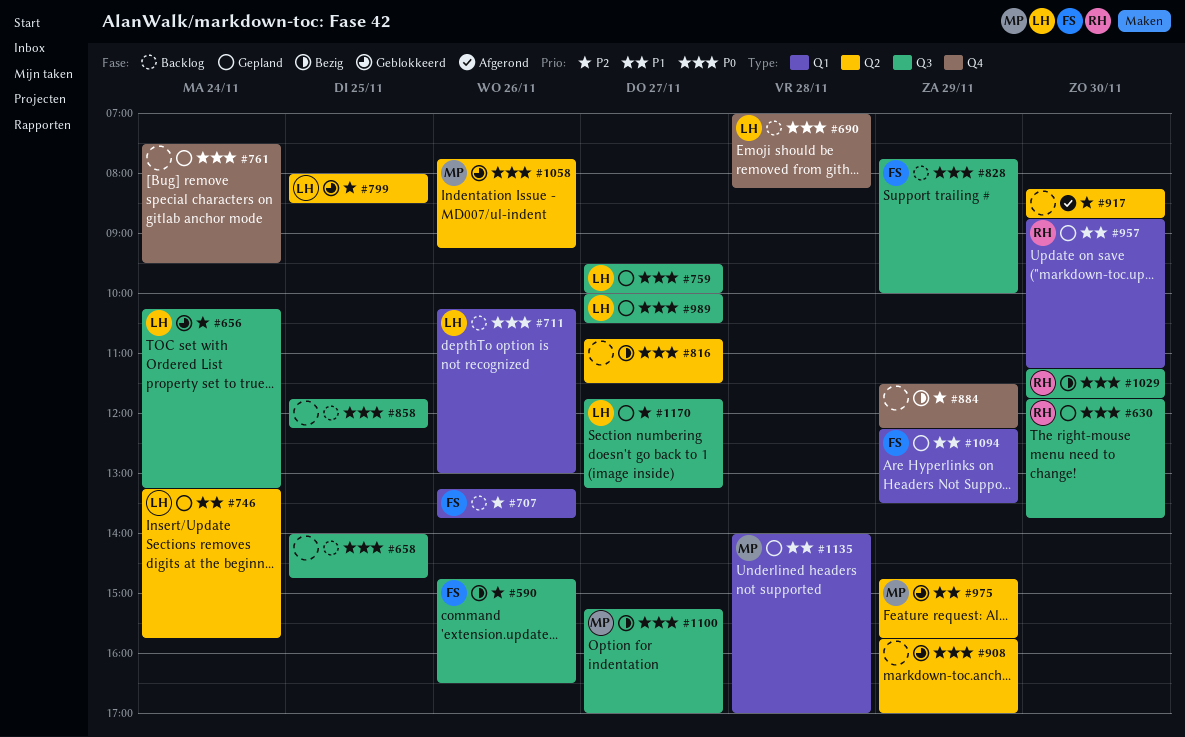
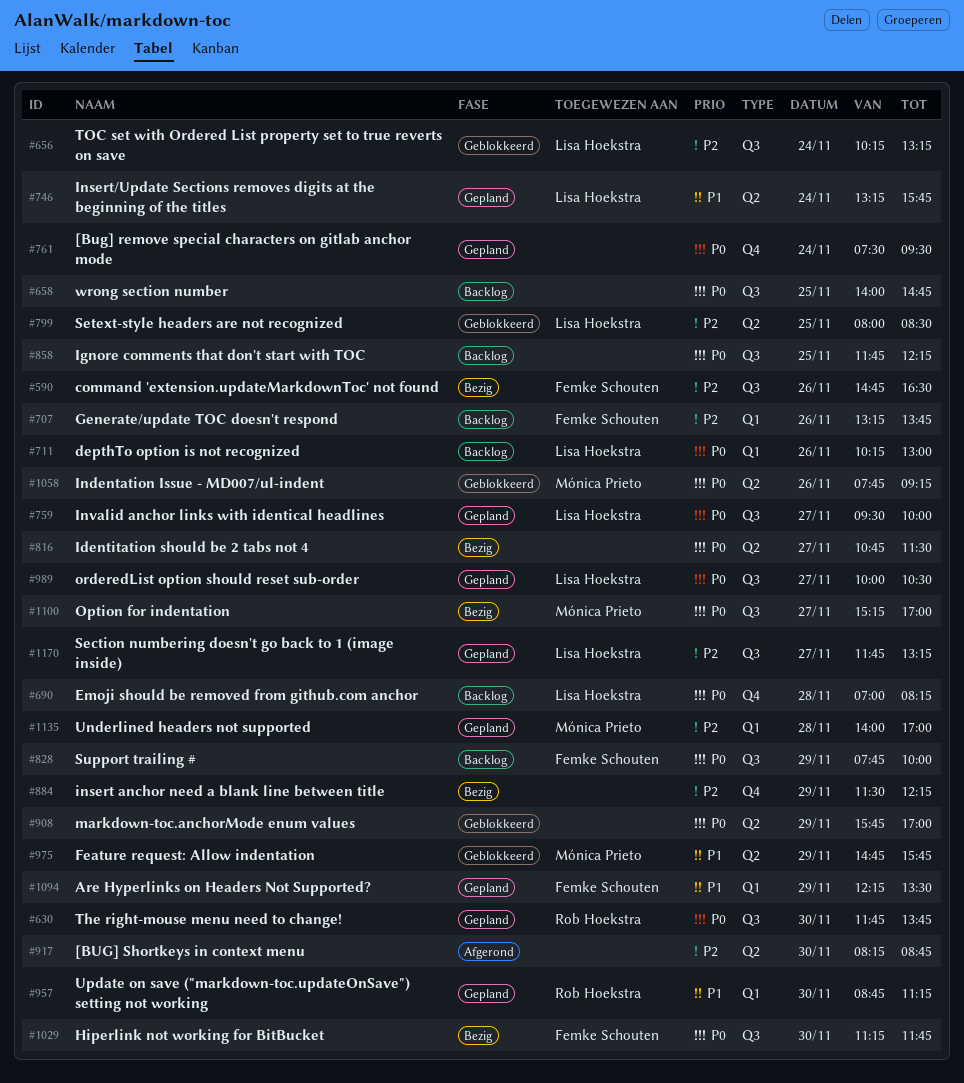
#1029, owner: Rob Hoekstra -> Femke Schouten
#1135, priority: P1 -> P2

